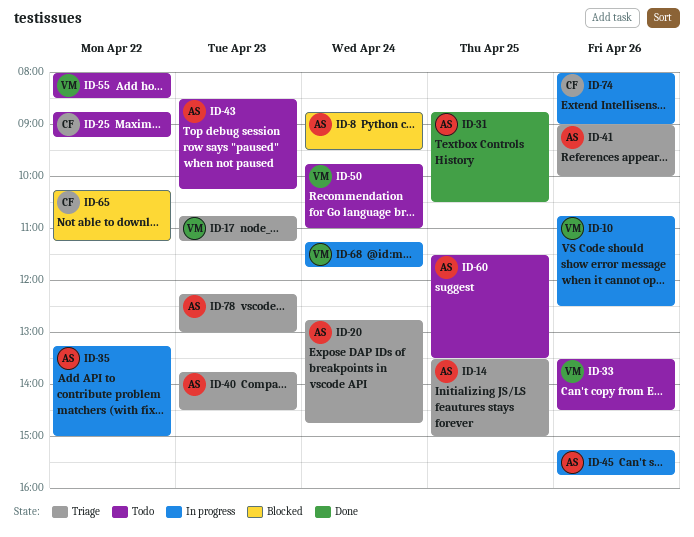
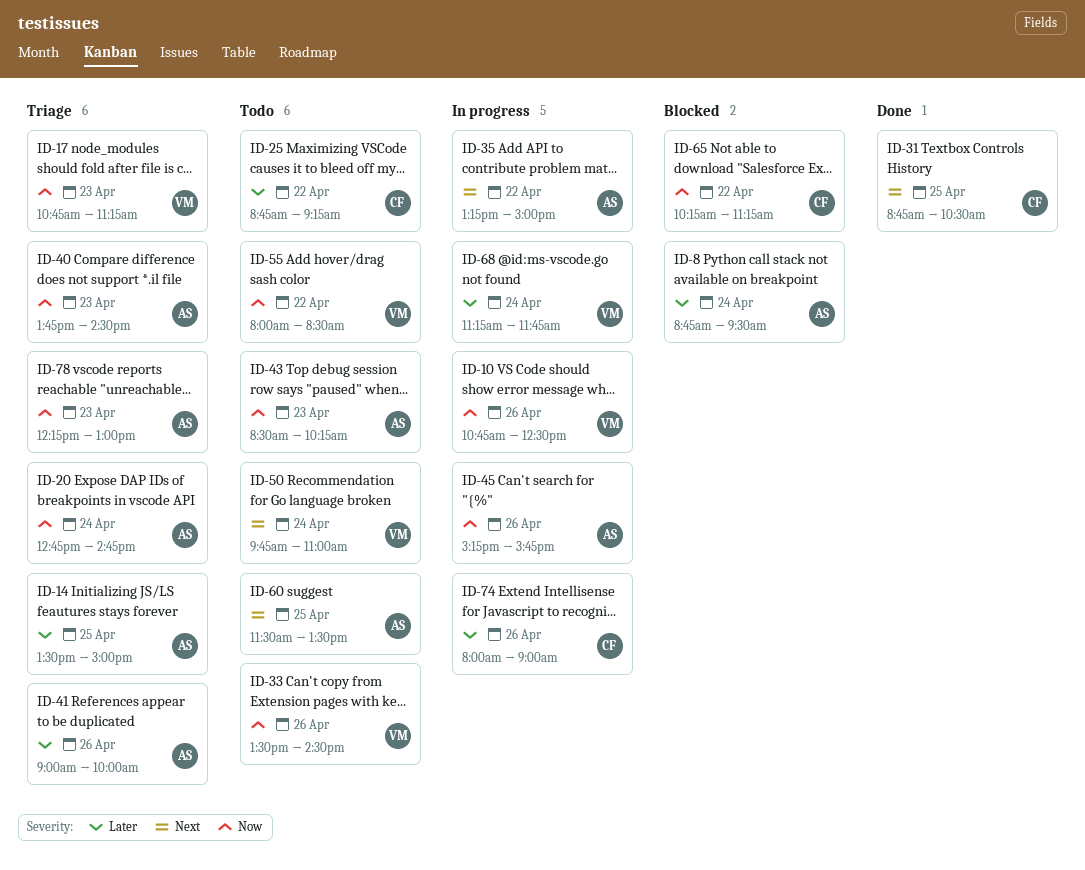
ID-31, owner: AS -> CF

